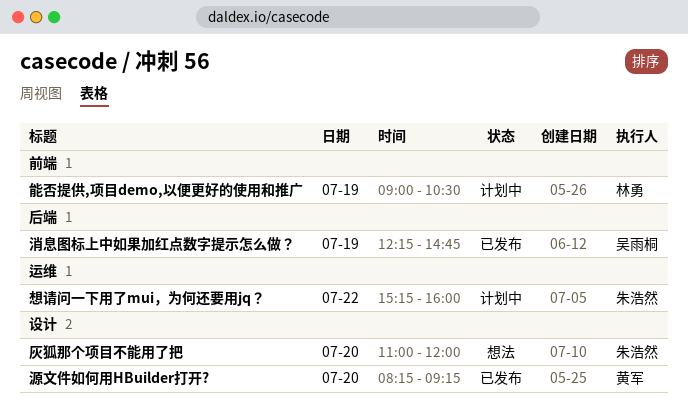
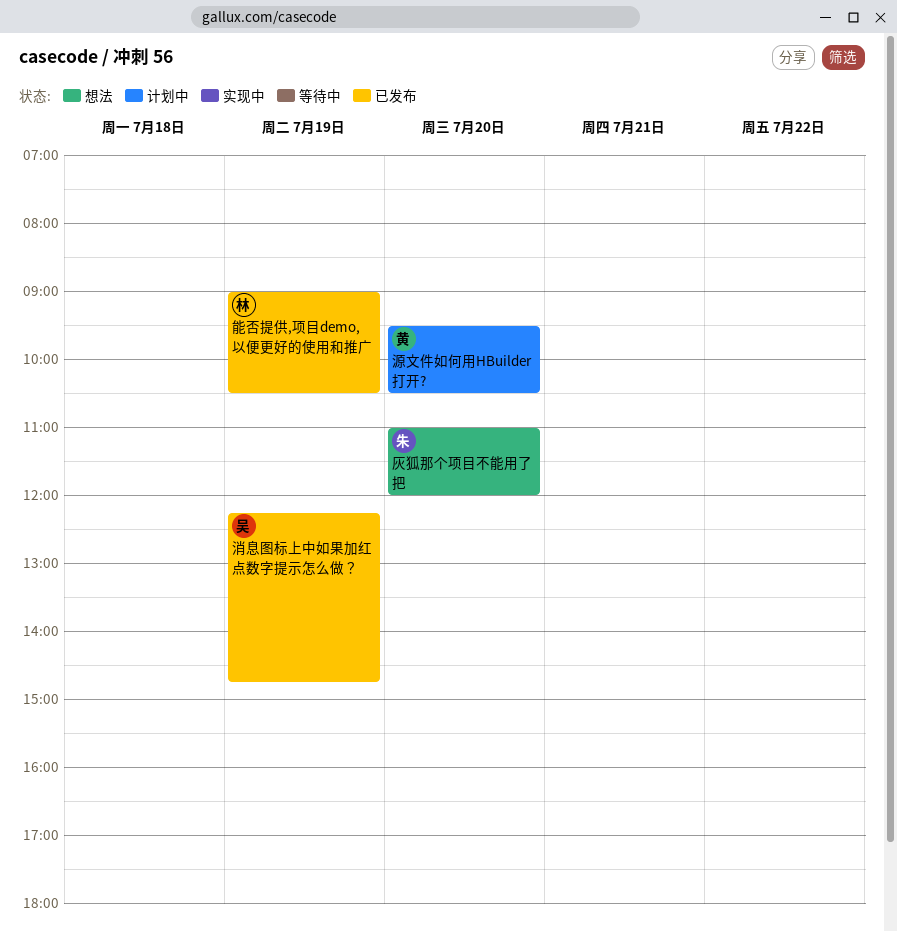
想请问一下用了mui，为何还要用jq？: present -> none
源文件如何用HBuilder打开?, status: 已发布 -> 计划中
源文件如何用HBuilder打开?, begins: 08:15 -> 09:30
源文件如何用HBuilder打开?, ends: 09:15 -> 10:30
能否提供,项目demo,以便更好的使用和推广, status: 计划中 -> 已发布

